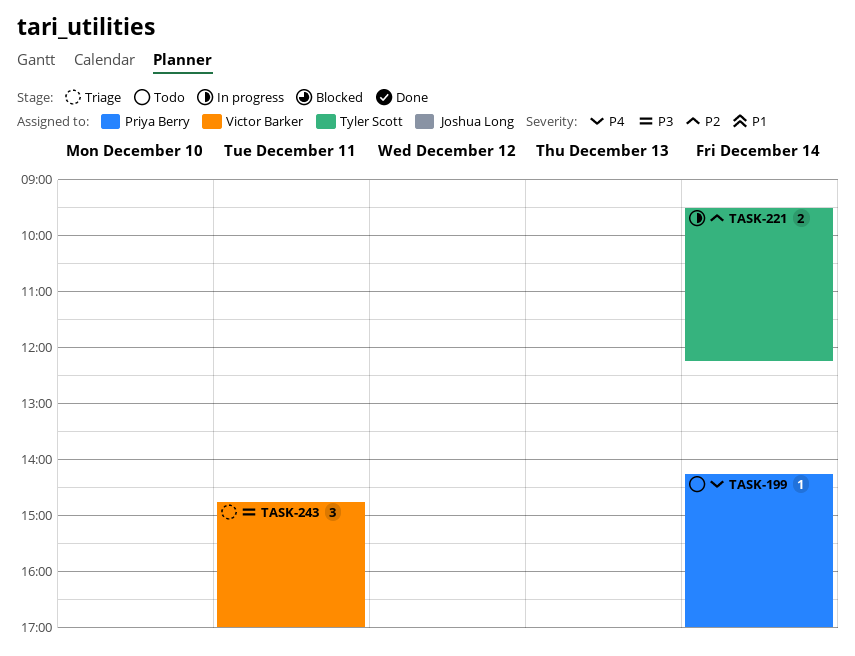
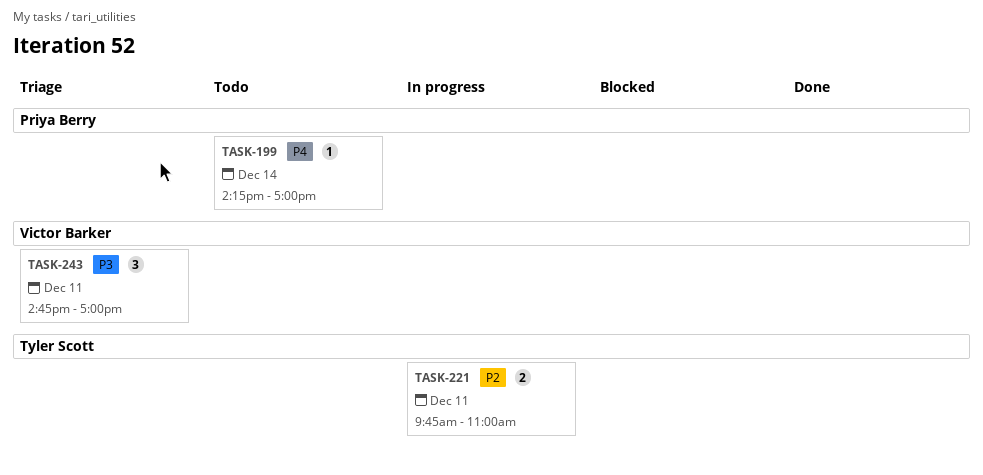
TASK-221, day: Dec 14 -> Dec 11
TASK-221, begins: 09:30 -> 09:45
TASK-221, ends: 12:15 -> 11:00

